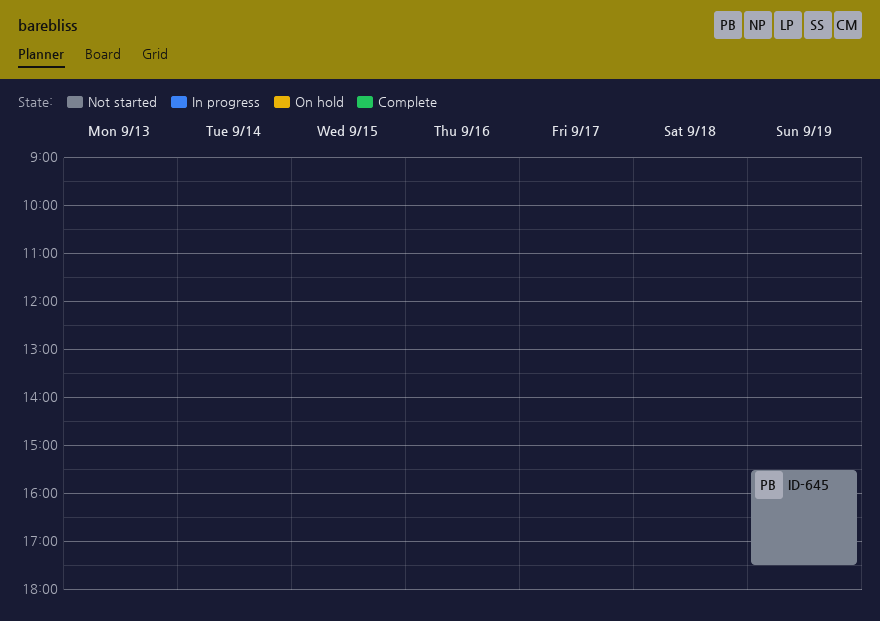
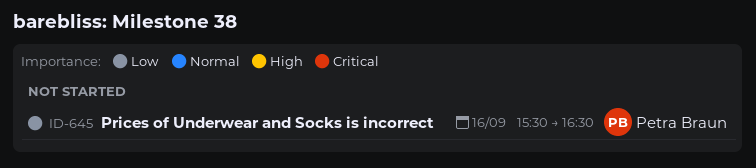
ID-645, day: Sep 19 -> Sep 16
ID-645, ends: 17:30 -> 16:30

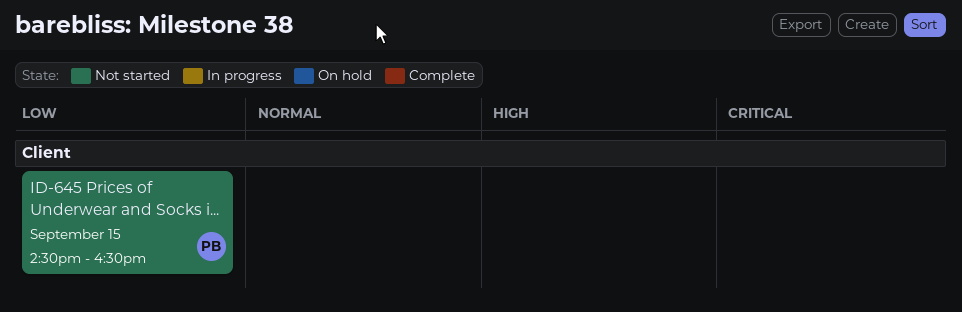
ID-645, day: Sep 16 -> Sep 15
ID-645, begins: 15:30 -> 14:30

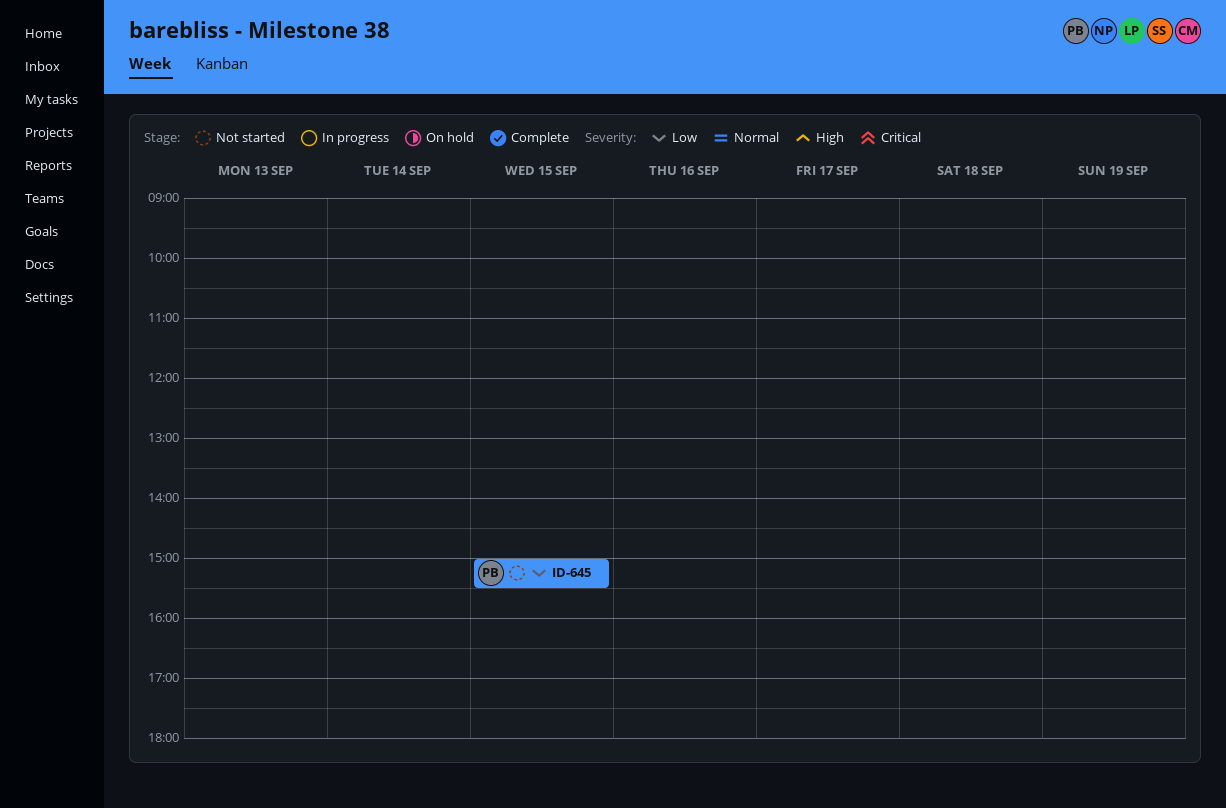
ID-645, begins: 14:30 -> 15:00
ID-645, ends: 16:30 -> 15:30

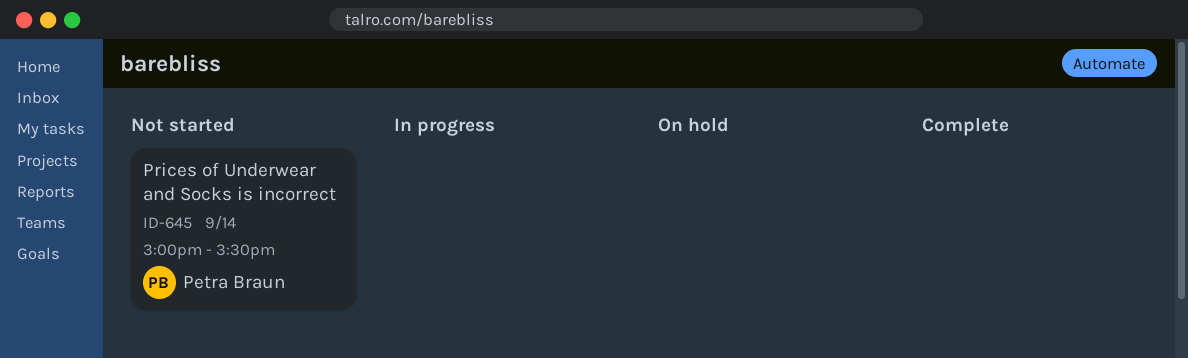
ID-645, day: Sep 15 -> Sep 14

